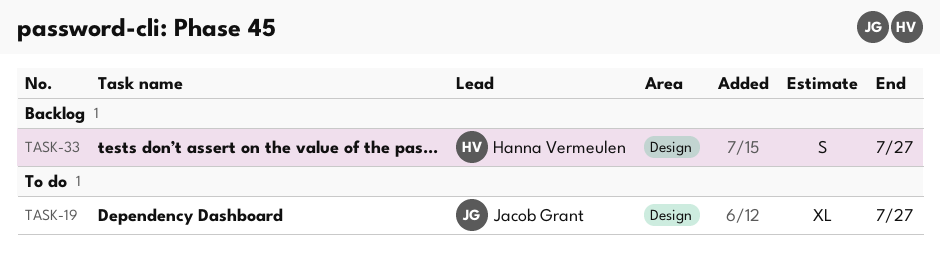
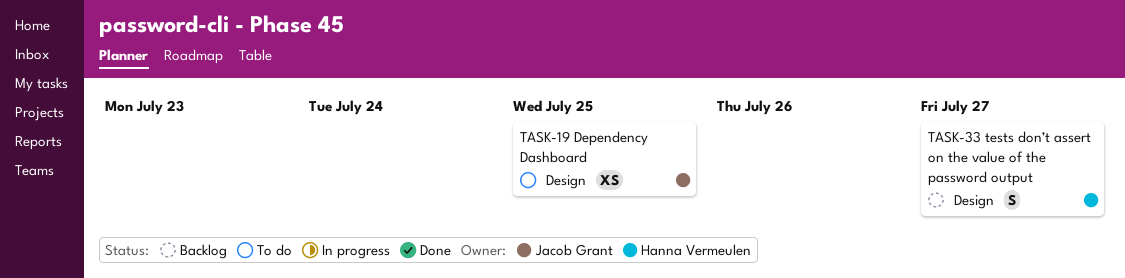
TASK-19, estimate: XL -> XS
TASK-19, due: Jul 27 -> Jul 25

